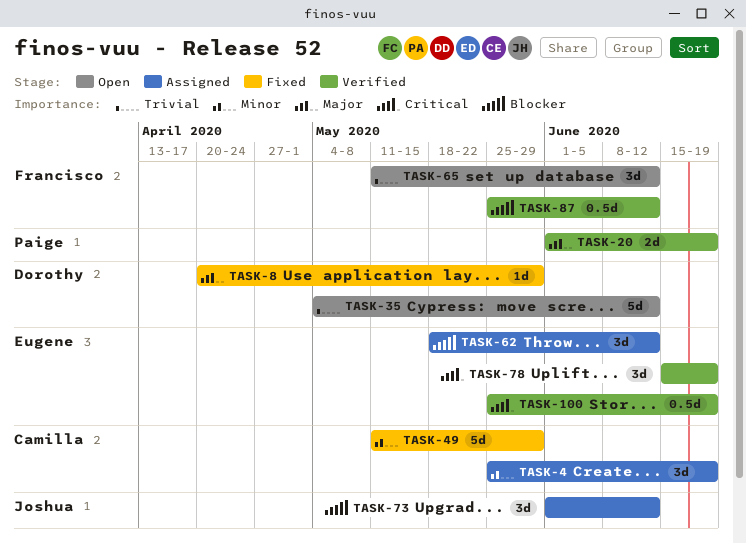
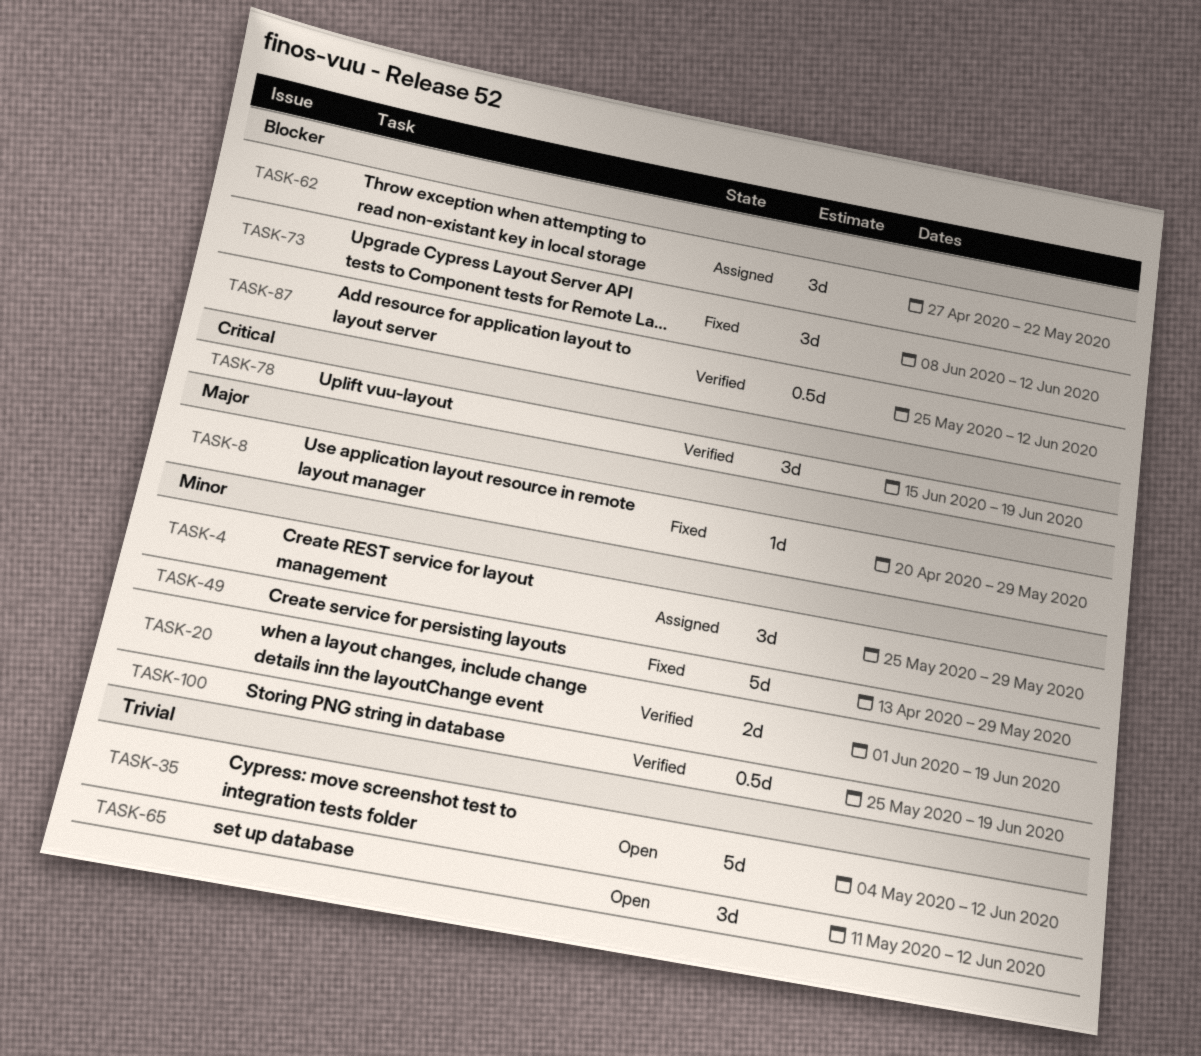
TASK-4, due: Jun 19 -> May 29
TASK-20, priority: Major -> Minor
TASK-49, start: May 11 -> Apr 13
TASK-62, start: May 18 -> Apr 27
TASK-62, due: Jun 12 -> May 22
TASK-73, status: Assigned -> Fixed
TASK-73, start: Jun 1 -> Jun 8
TASK-100, priority: Critical -> Minor

